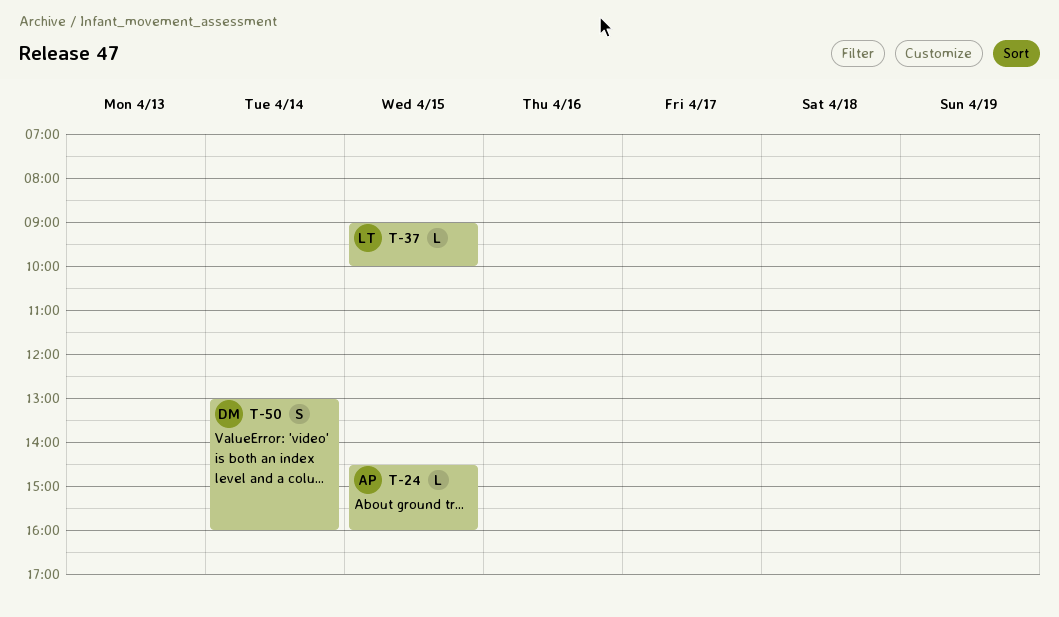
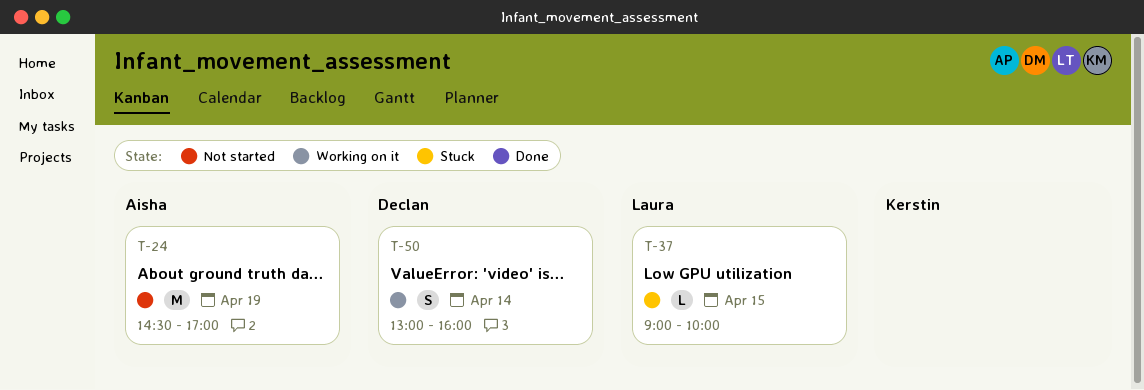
T-24, estimate: L -> M
T-24, day: Apr 15 -> Apr 19
T-24, ends: 16:00 -> 17:00

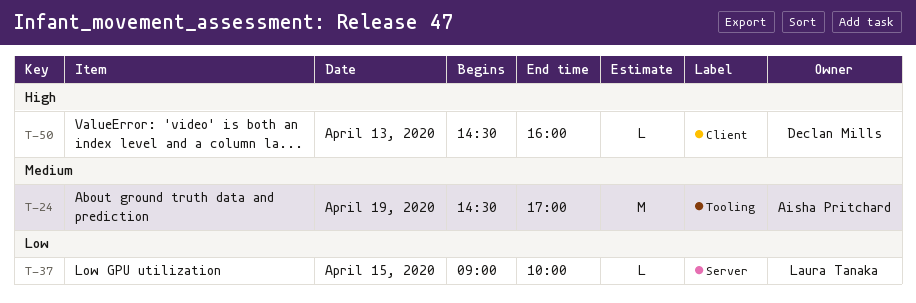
T-50, estimate: S -> L
T-50, day: Apr 14 -> Apr 13
T-50, begins: 13:00 -> 14:30

